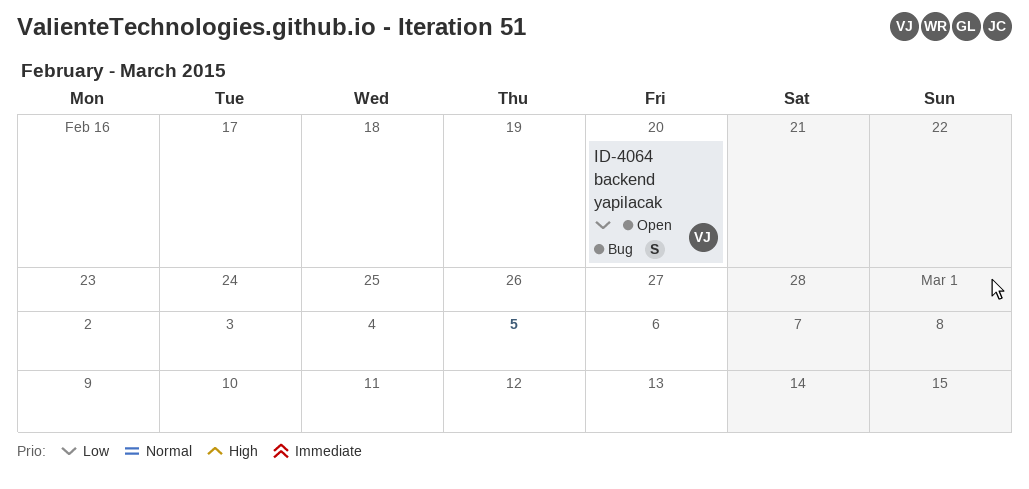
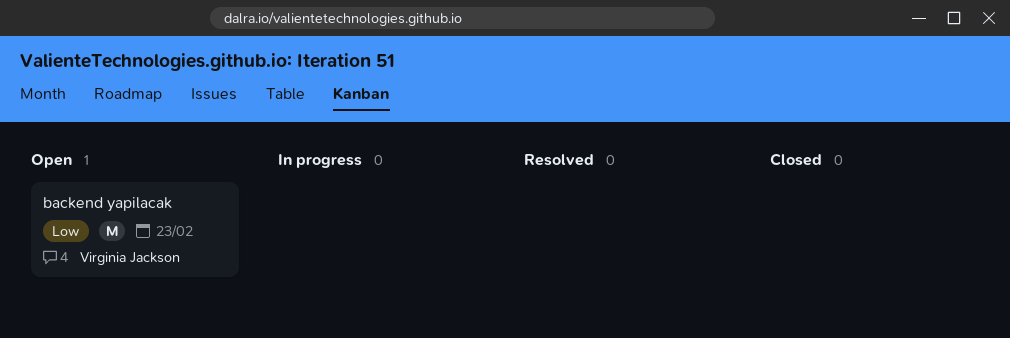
backend yapilacak, estimate: S -> M
backend yapilacak, due: Feb 20 -> Feb 23

